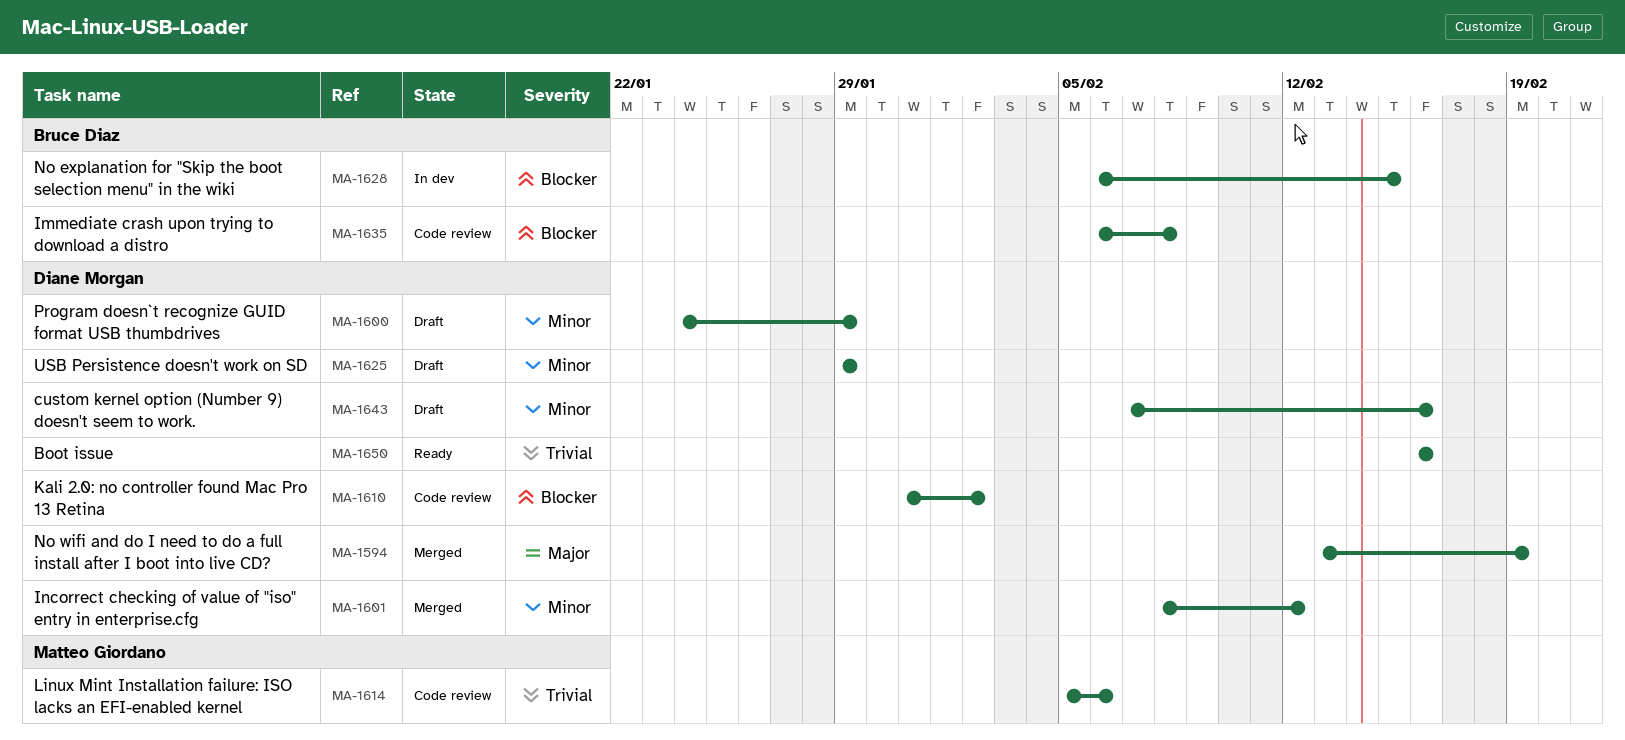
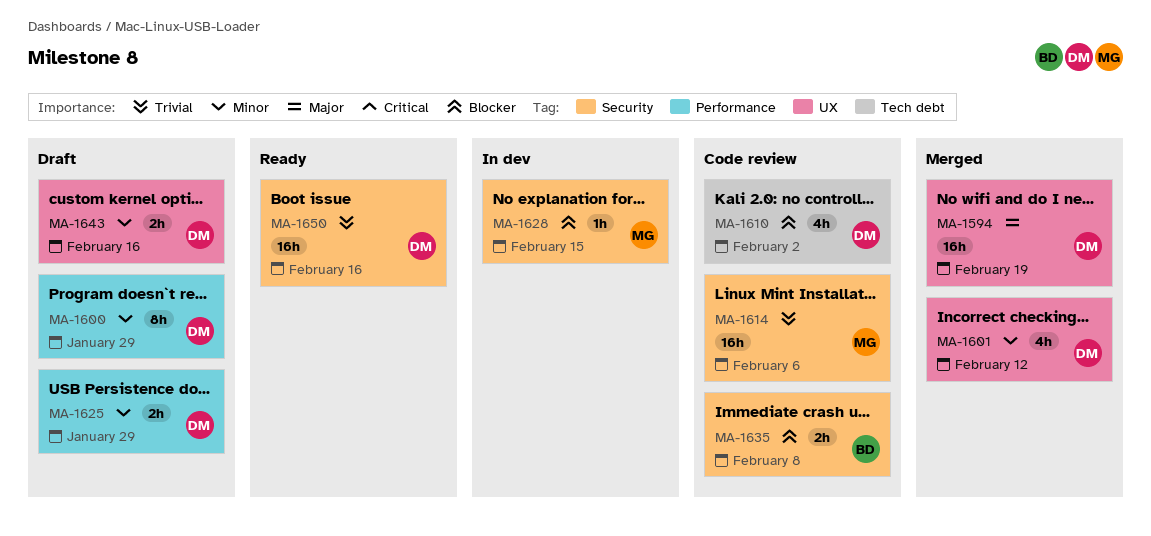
MA-1628, owner: Bruce Diaz -> Matteo Giordano

